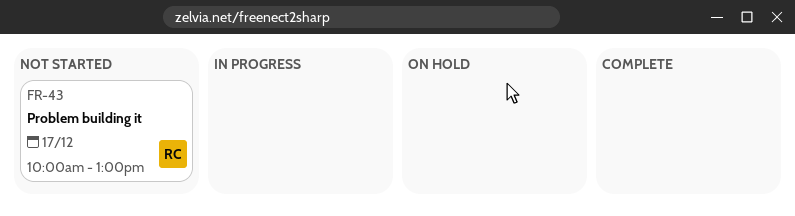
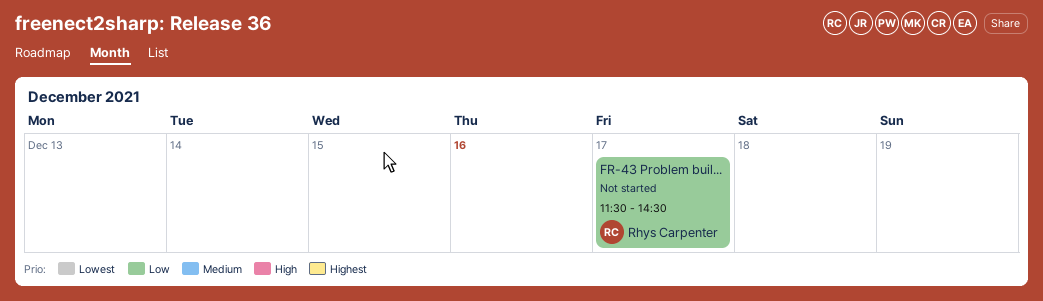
FR-43, begins: 10:00 -> 11:30
FR-43, ends: 13:00 -> 14:30

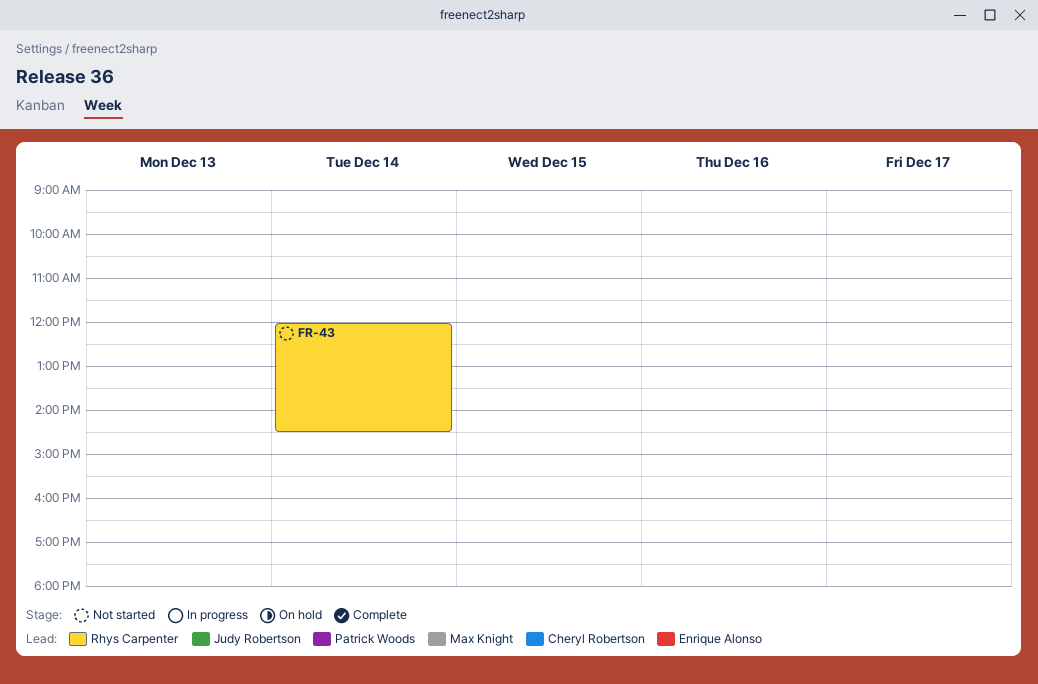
FR-43, day: Dec 17 -> Dec 14
FR-43, begins: 11:30 -> 12:00

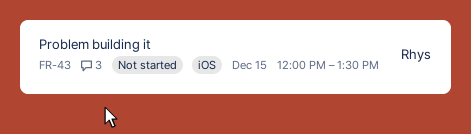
FR-43, day: Dec 14 -> Dec 15
FR-43, ends: 14:30 -> 13:30

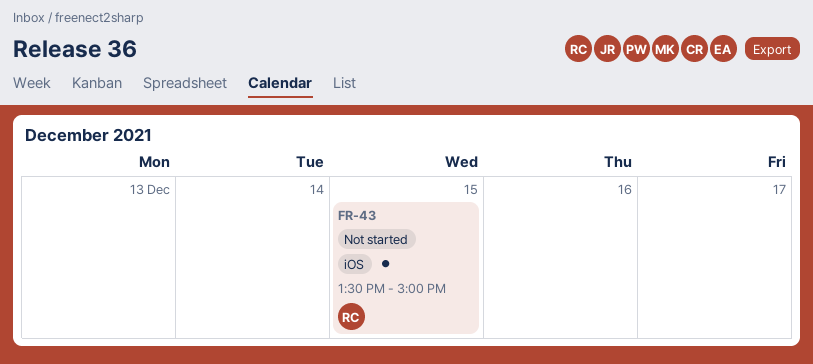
FR-43, begins: 12:00 -> 13:30
FR-43, ends: 13:30 -> 15:00

